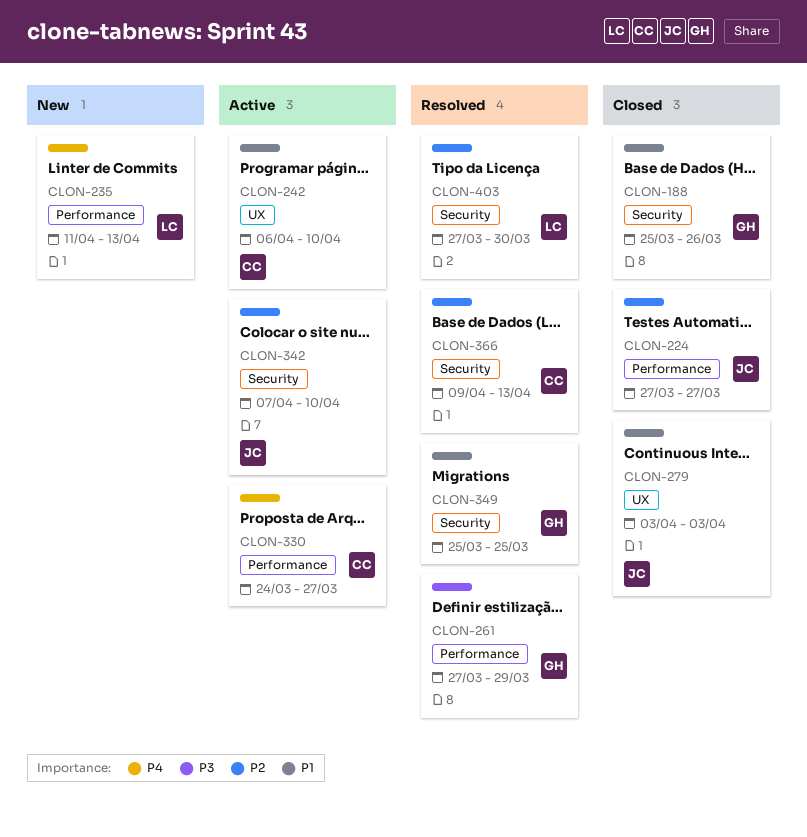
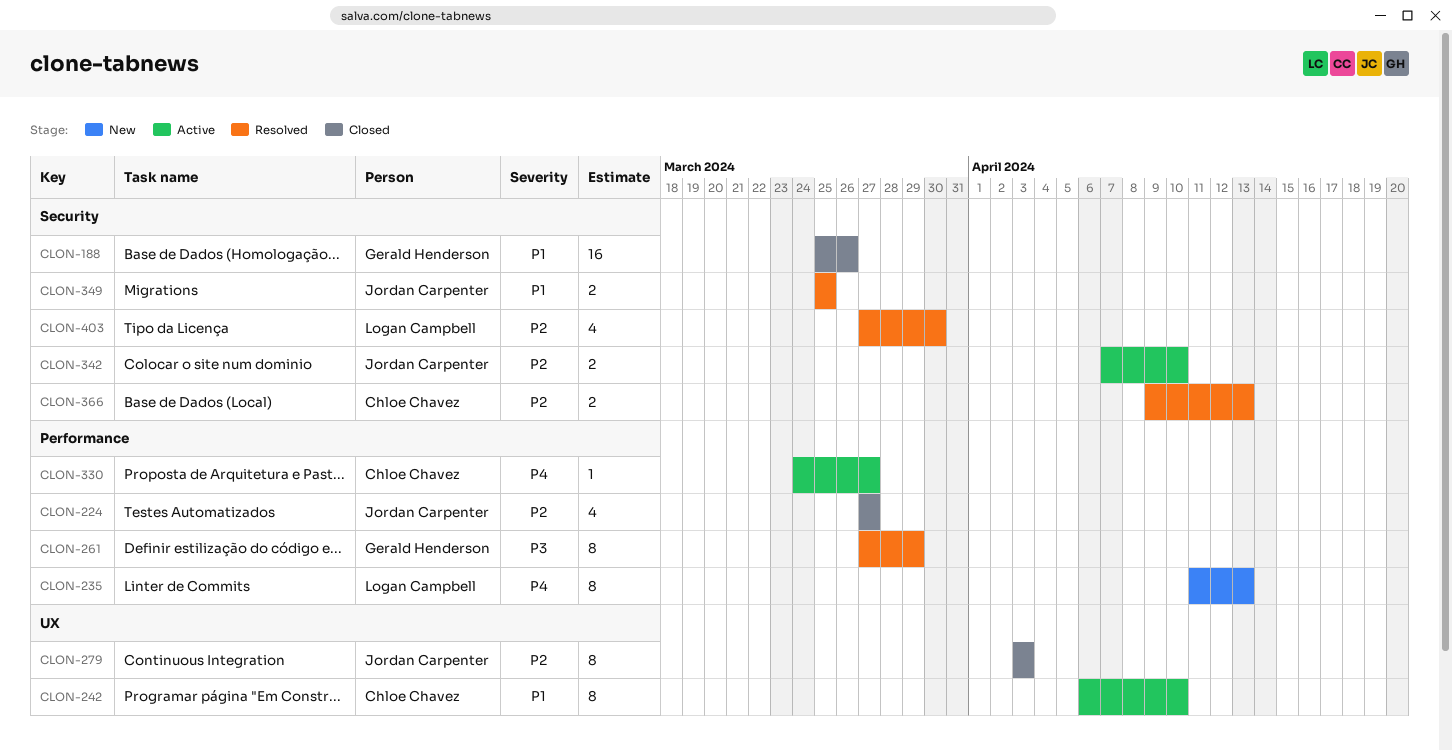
CLON-279, priority: P1 -> P2
CLON-349, owner: Gerald Henderson -> Jordan Carpenter

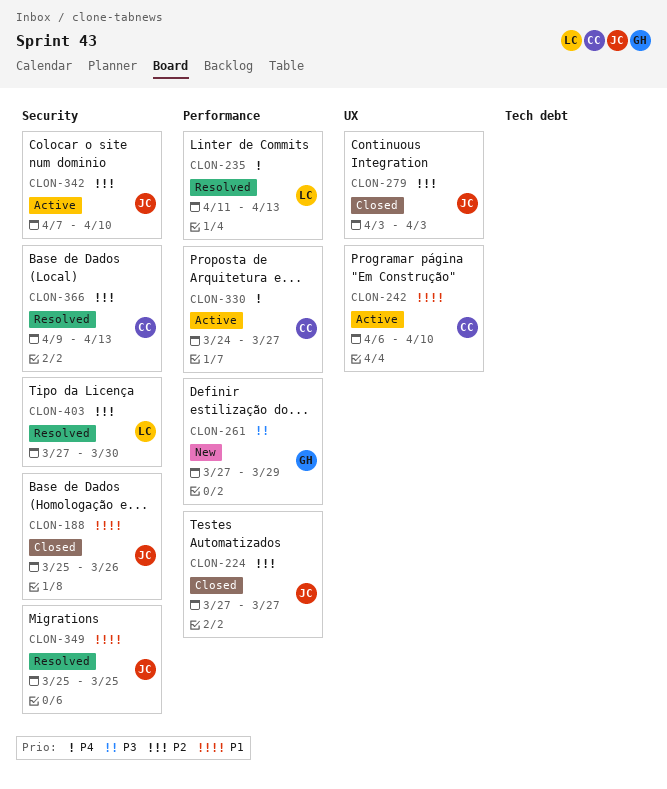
CLON-188, owner: Gerald Henderson -> Jordan Carpenter
CLON-235, status: New -> Resolved
CLON-261, status: Resolved -> New

